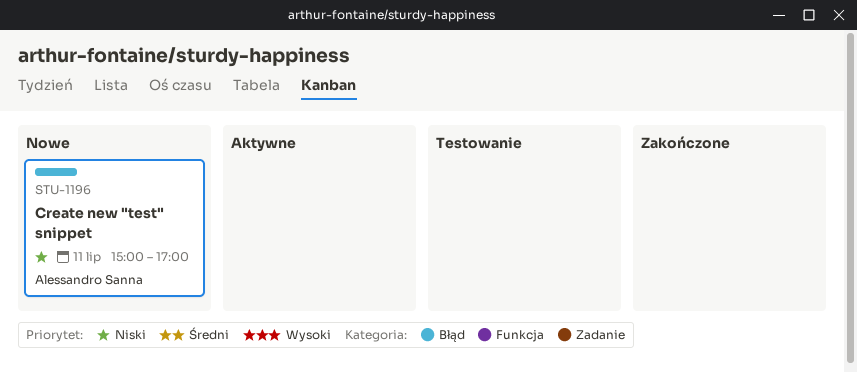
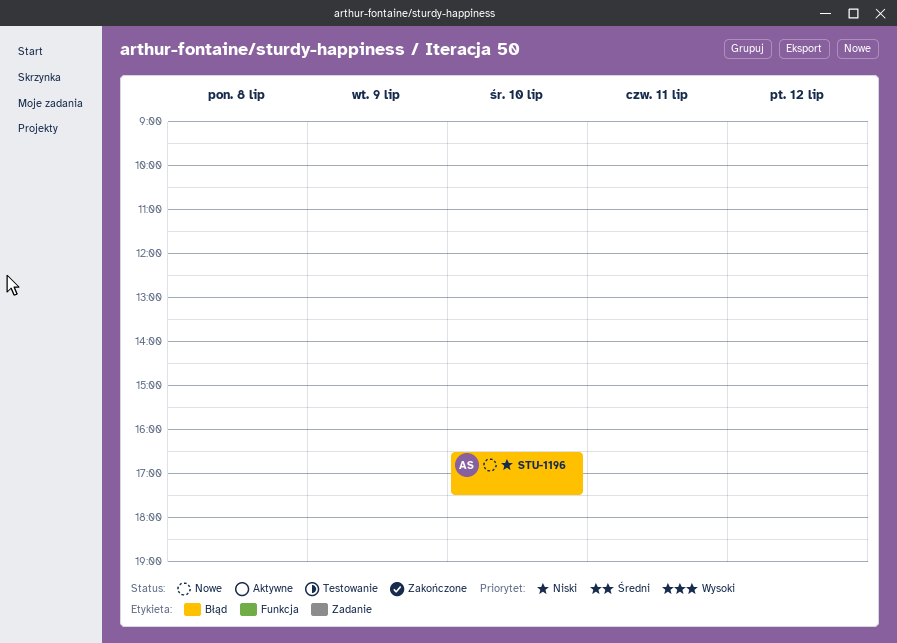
STU-1196, day: Jul 11 -> Jul 10
STU-1196, begins: 15:00 -> 16:30
STU-1196, ends: 17:00 -> 17:30

